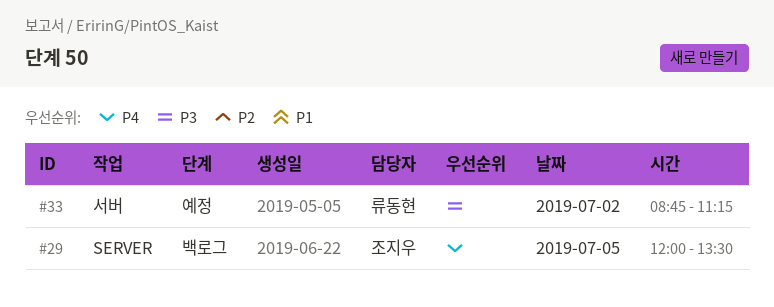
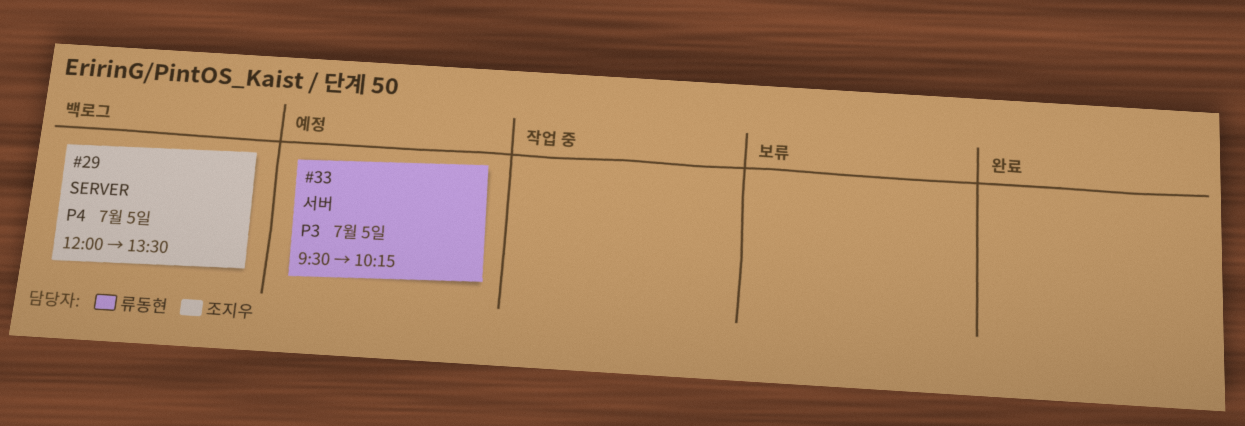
#33, day: Jul 2 -> Jul 5
#33, begins: 08:45 -> 09:30
#33, ends: 11:15 -> 10:15

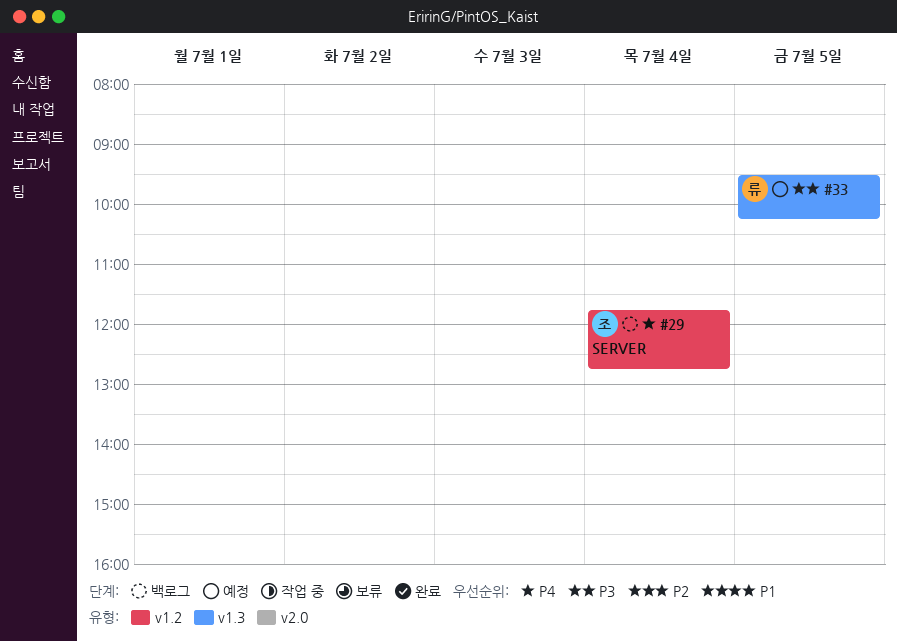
#29, day: Jul 5 -> Jul 4
#29, begins: 12:00 -> 11:45
#29, ends: 13:30 -> 12:45

